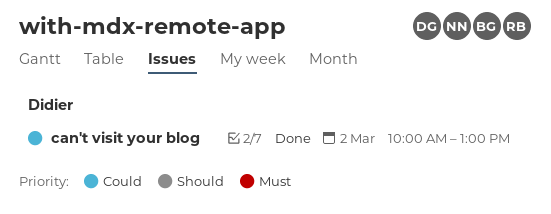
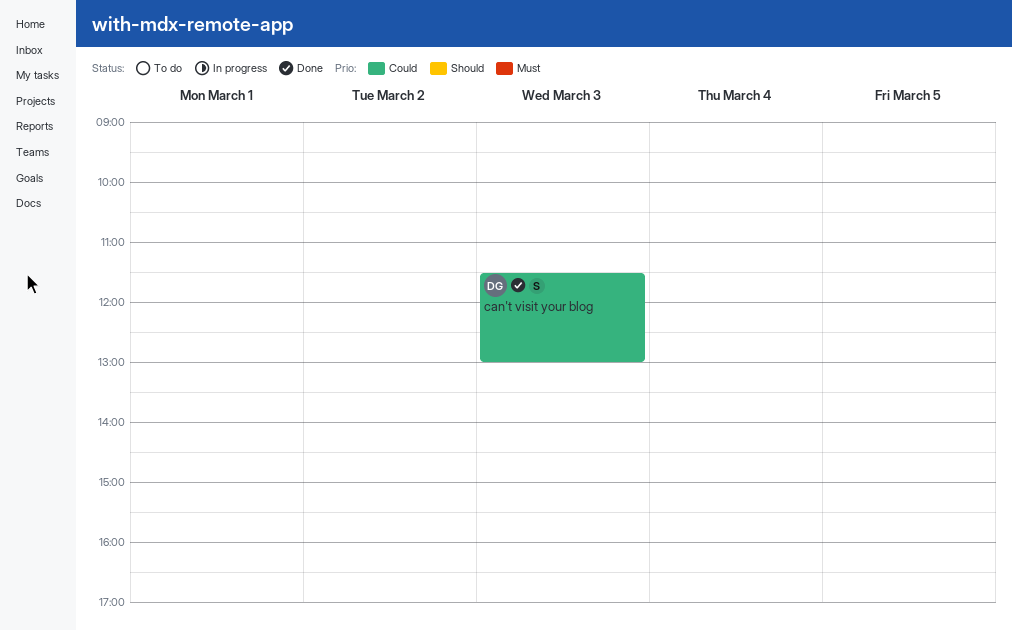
can't visit your blog, day: Mar 2 -> Mar 3
can't visit your blog, begins: 10:00 -> 11:30

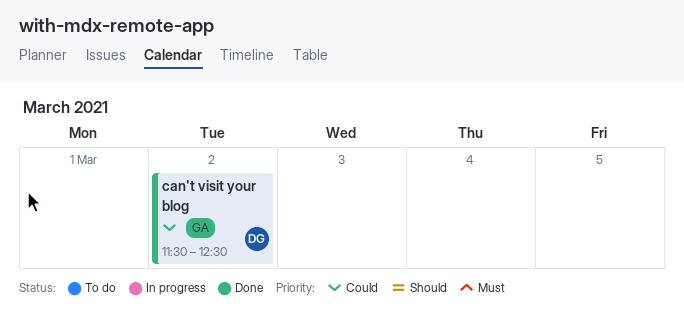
can't visit your blog, day: Mar 3 -> Mar 2
can't visit your blog, ends: 13:00 -> 12:30

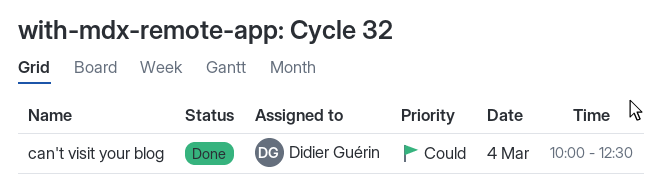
can't visit your blog, day: Mar 2 -> Mar 4
can't visit your blog, begins: 11:30 -> 10:00

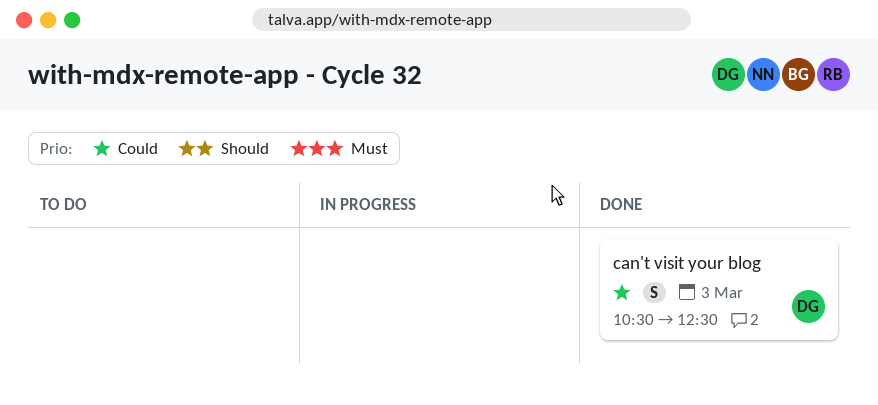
can't visit your blog, day: Mar 4 -> Mar 3
can't visit your blog, begins: 10:00 -> 10:30

